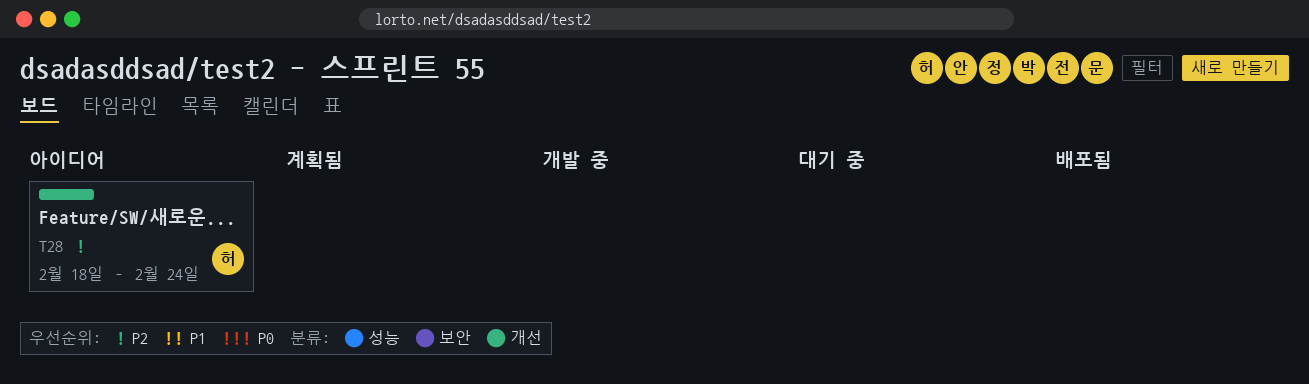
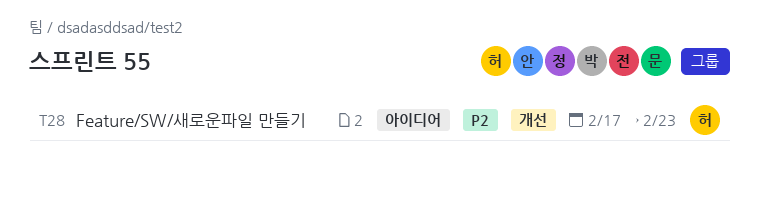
T28, start: Feb 18 -> Feb 17
T28, due: Feb 24 -> Feb 23

